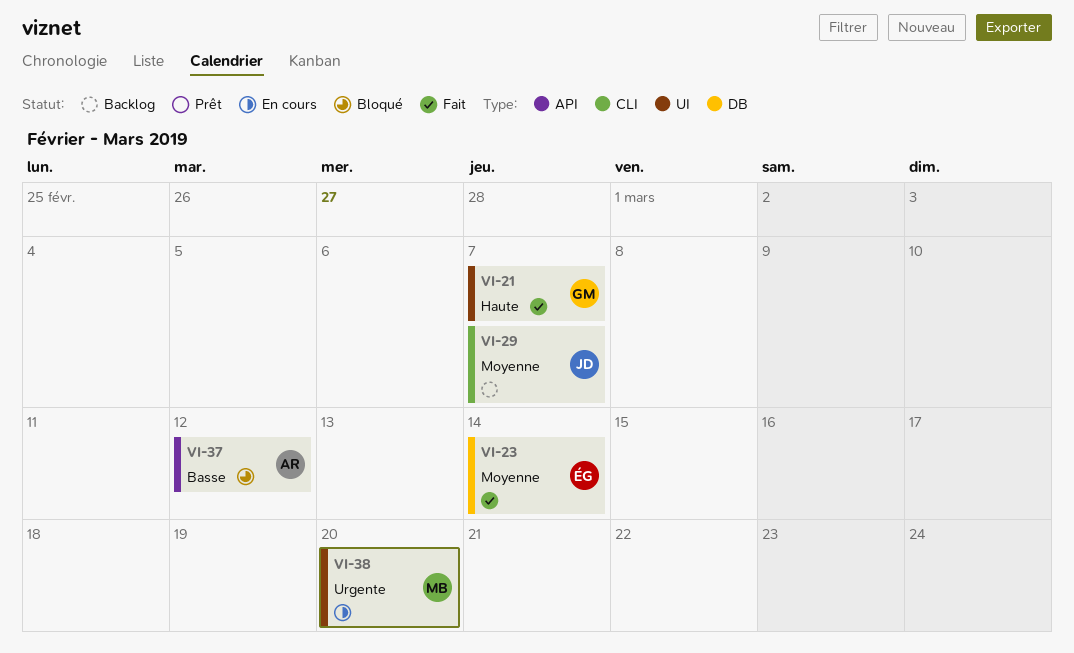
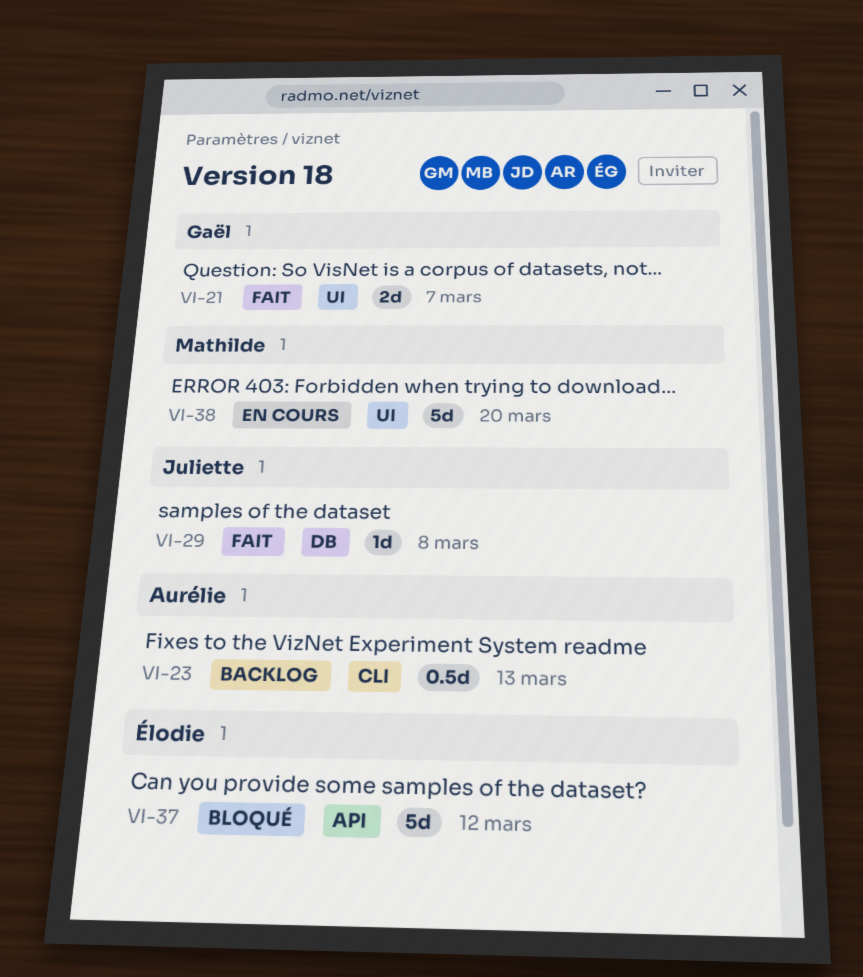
VI-23, status: Fait -> Backlog
VI-23, owner: Élodie -> Aurélie
VI-23, label: DB -> CLI
VI-23, due: Mar 14 -> Mar 13
VI-29, status: Backlog -> Fait
VI-29, label: CLI -> DB
VI-29, due: Mar 7 -> Mar 8
VI-37, owner: Aurélie -> Élodie

